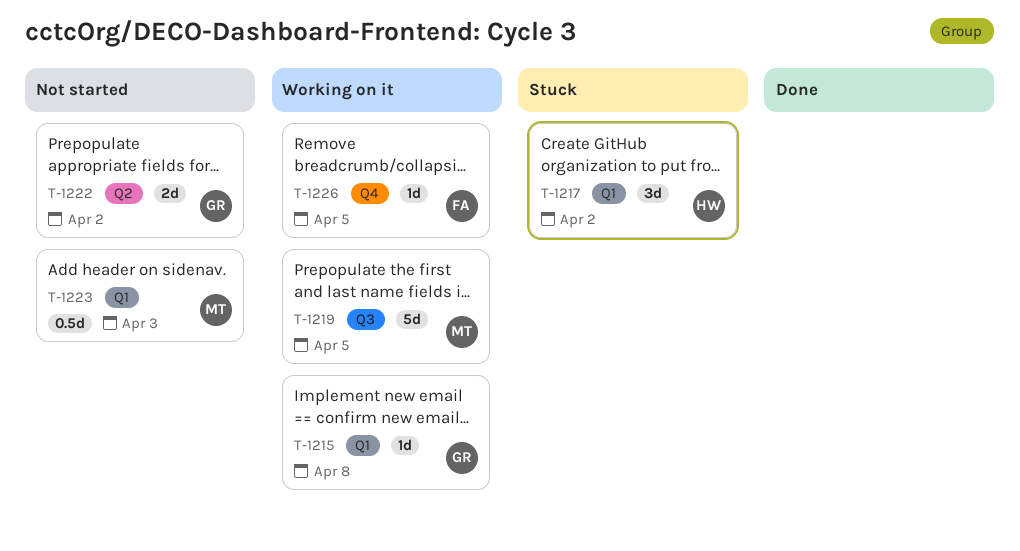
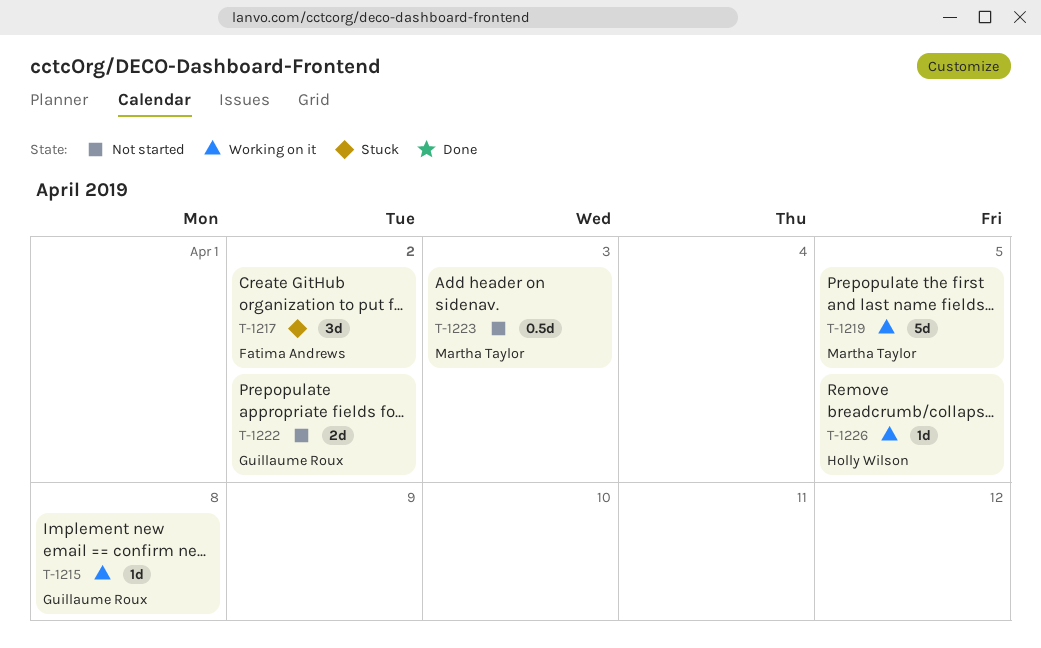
T-1217, owner: Holly Wilson -> Fatima Andrews
T-1226, owner: Fatima Andrews -> Holly Wilson

